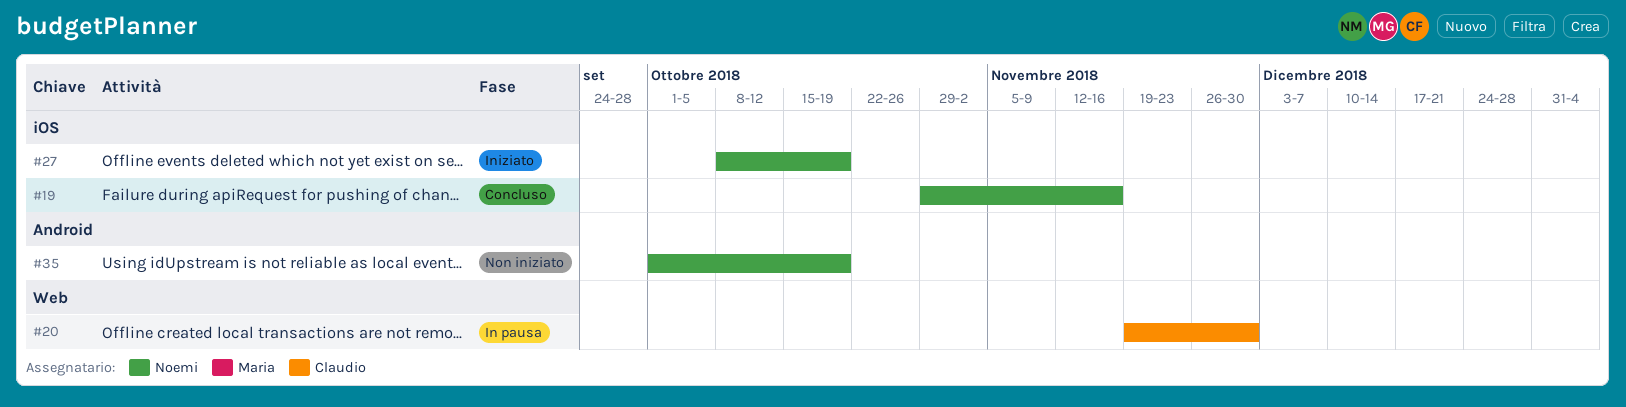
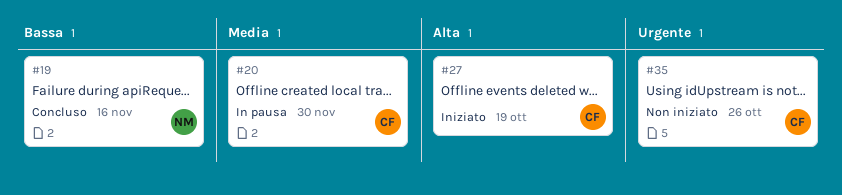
#27, owner: Noemi -> Claudio
#35, owner: Noemi -> Claudio
#35, due: Oct 19 -> Oct 26

